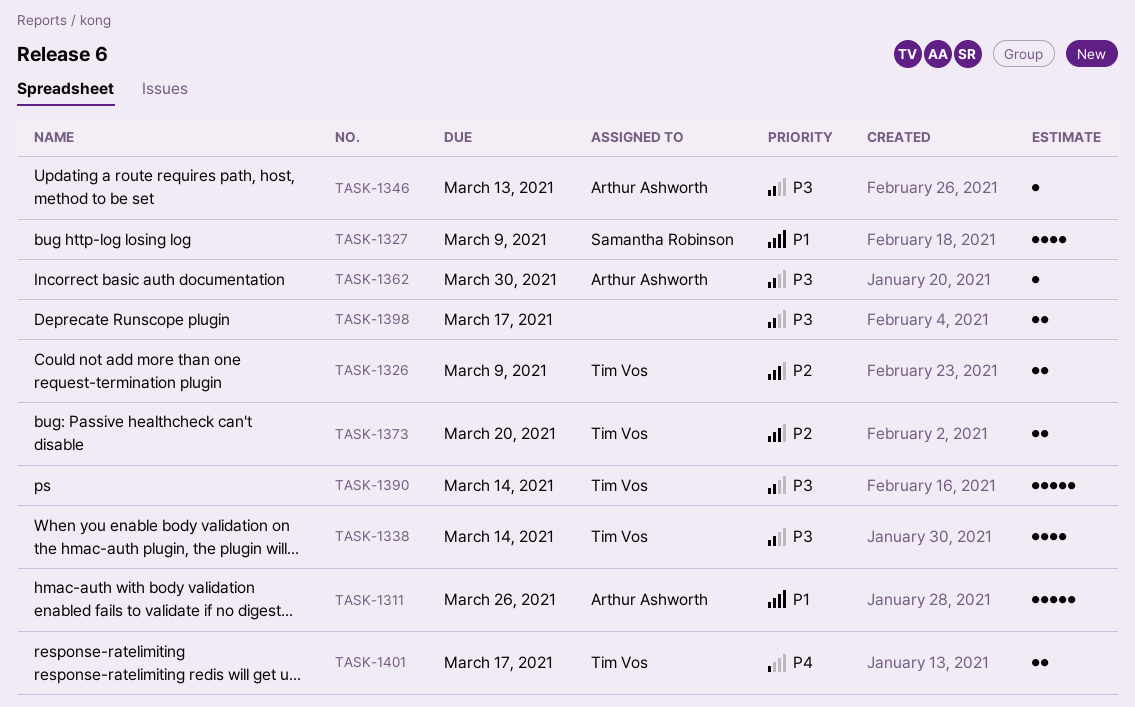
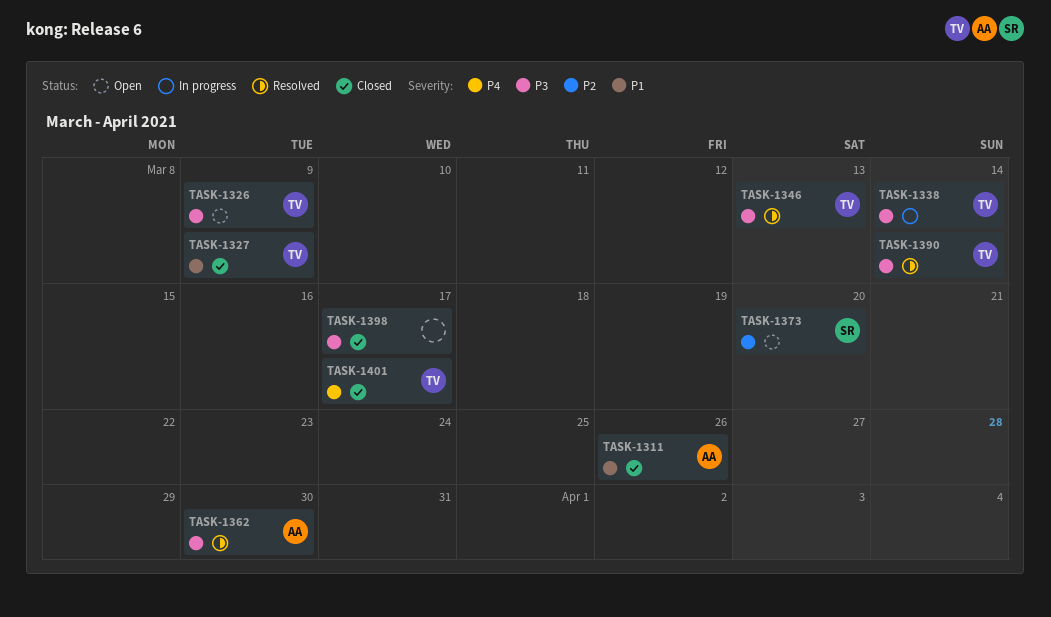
TASK-1326, priority: P2 -> P3
TASK-1327, owner: Samantha Robinson -> Tim Vos
TASK-1346, owner: Arthur Ashworth -> Tim Vos
TASK-1373, owner: Tim Vos -> Samantha Robinson

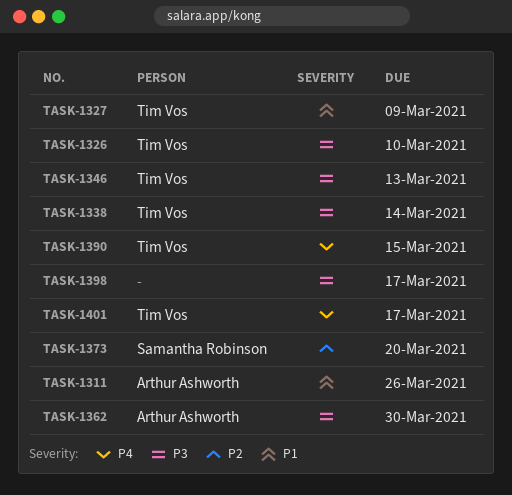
TASK-1326, due: Mar 9 -> Mar 10
TASK-1390, priority: P3 -> P4
TASK-1390, due: Mar 14 -> Mar 15

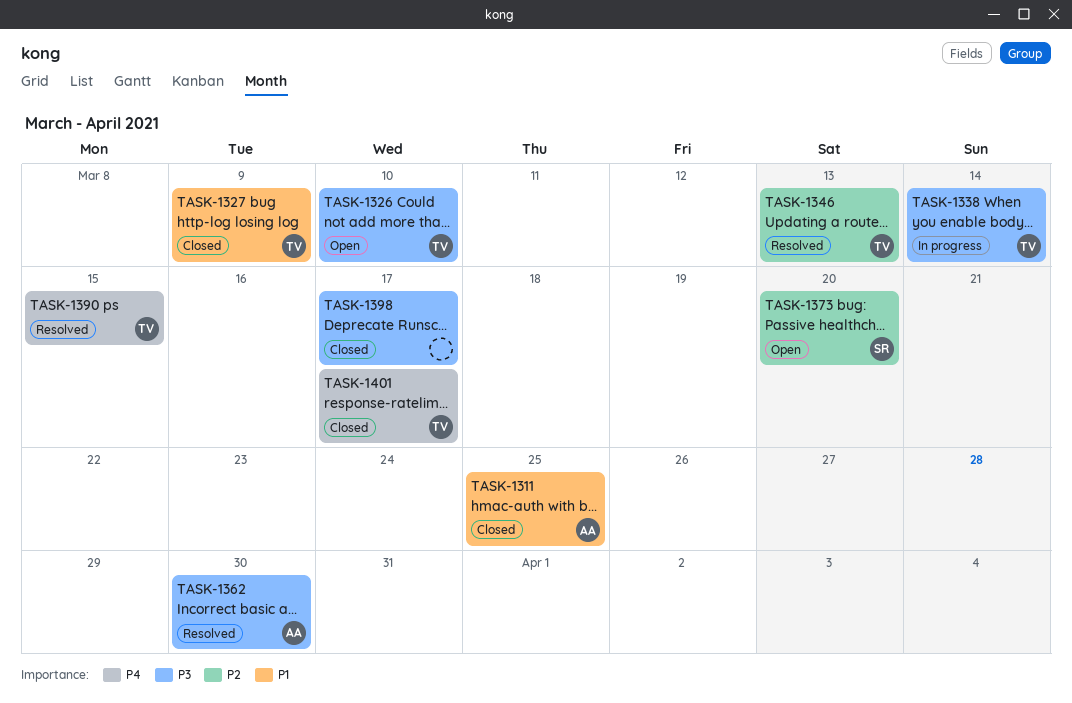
TASK-1311, due: Mar 26 -> Mar 25
TASK-1346, priority: P3 -> P2

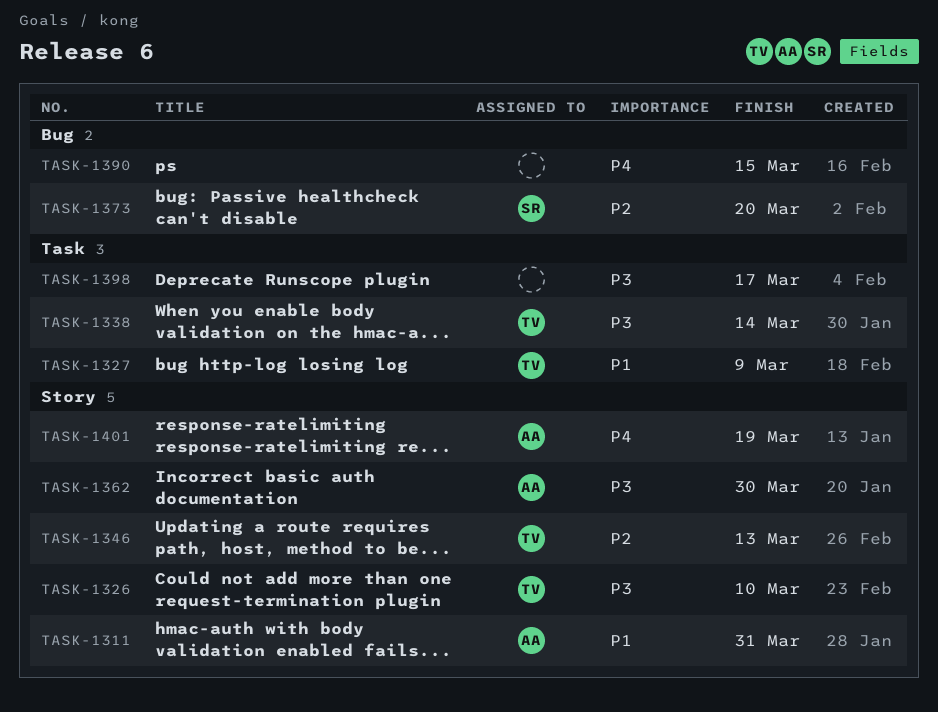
TASK-1311, due: Mar 25 -> Mar 31
TASK-1390, owner: TV -> none
TASK-1401, owner: TV -> AA
TASK-1401, due: Mar 17 -> Mar 19

